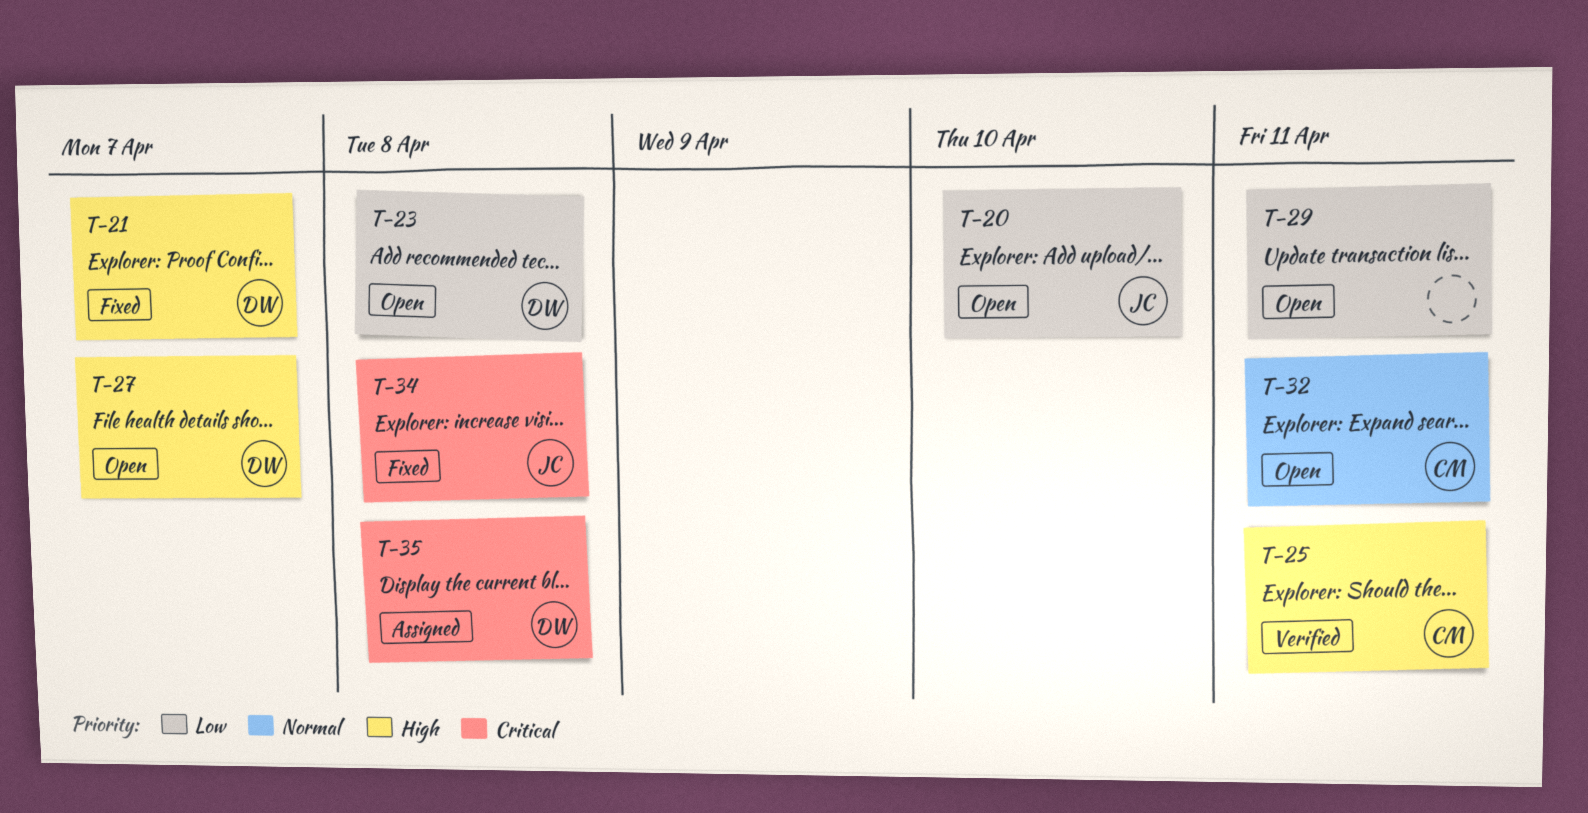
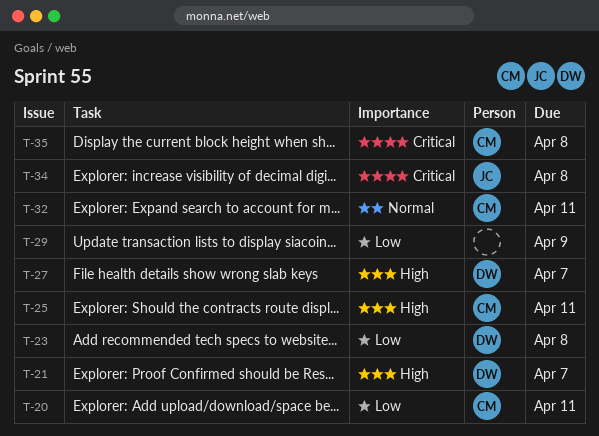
T-20, owner: JC -> CM
T-20, due: Apr 10 -> Apr 11
T-29, due: Apr 11 -> Apr 9
T-35, owner: DW -> CM

